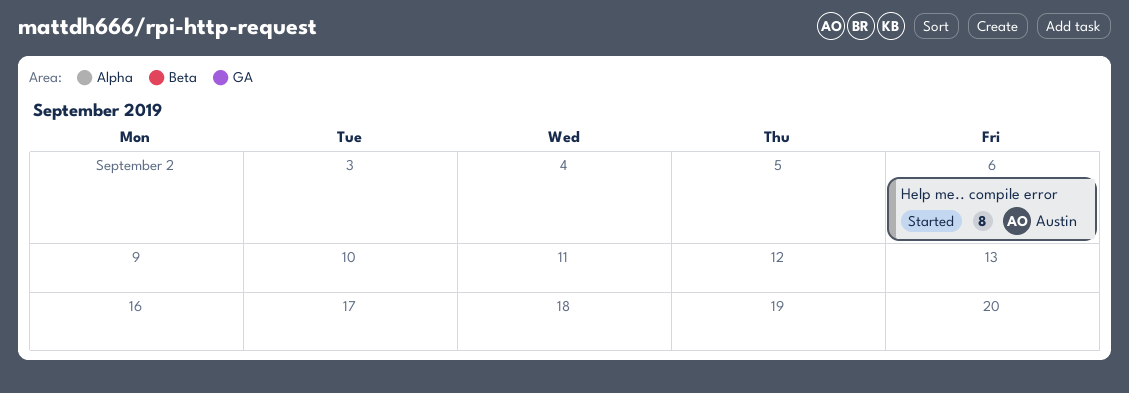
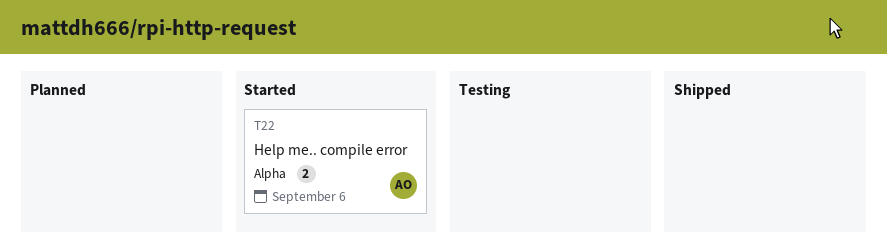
Help me.. compile error, estimate: 8 -> 2

